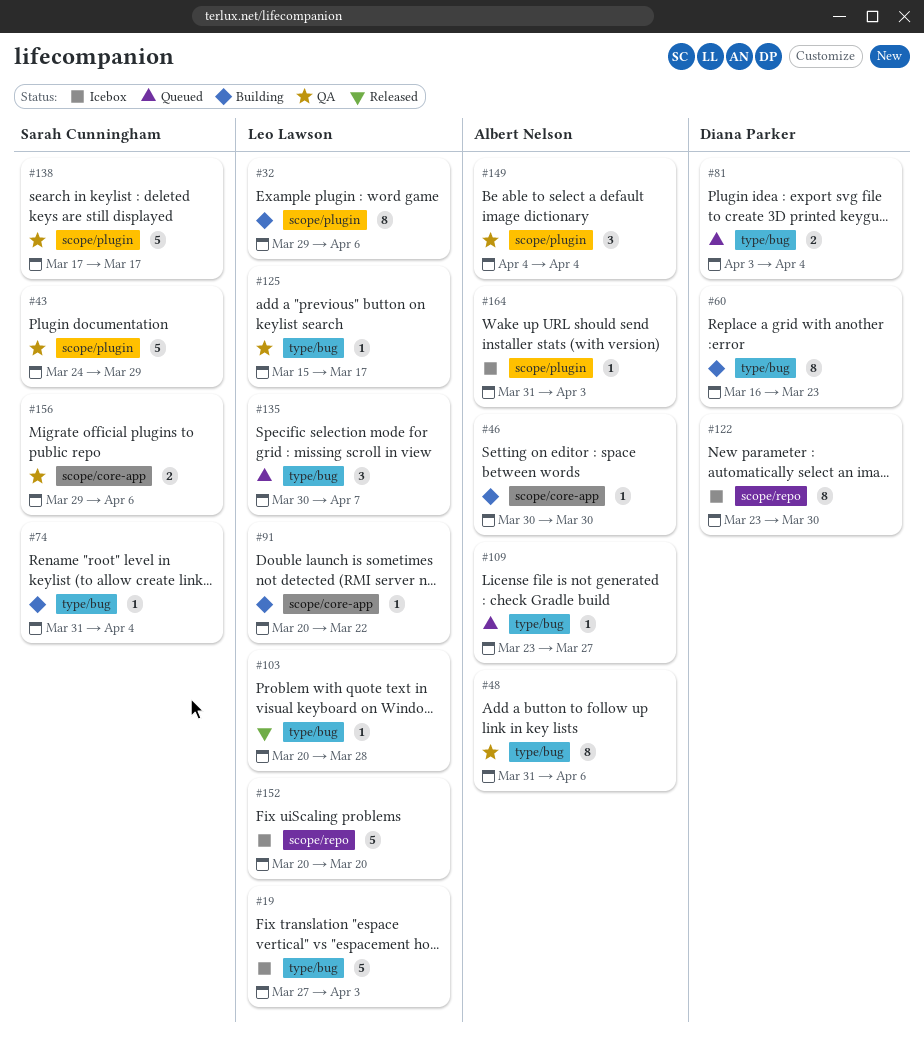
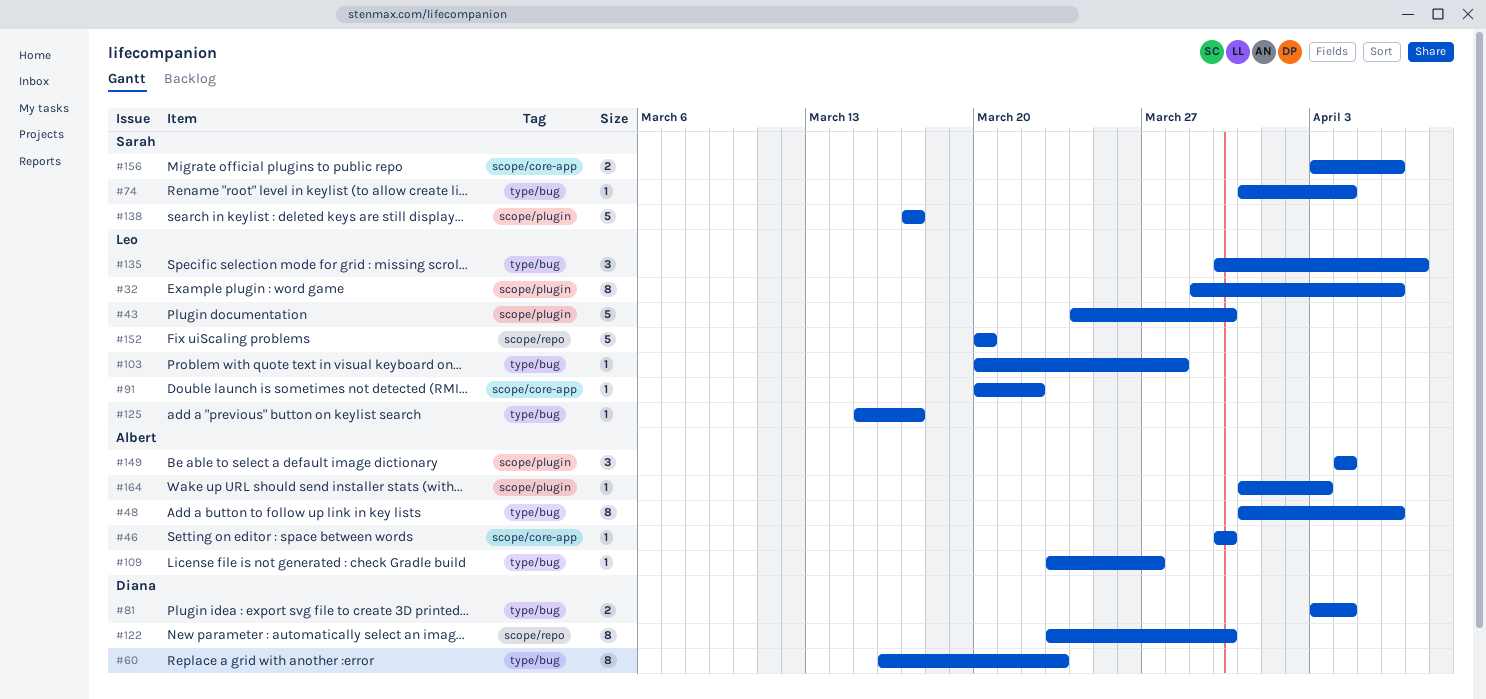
#19: present -> none
#43, owner: Sarah Cunningham -> Leo Lawson
#43, due: Mar 29 -> Mar 30
#156, start: Mar 29 -> Apr 3

